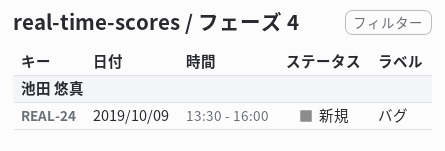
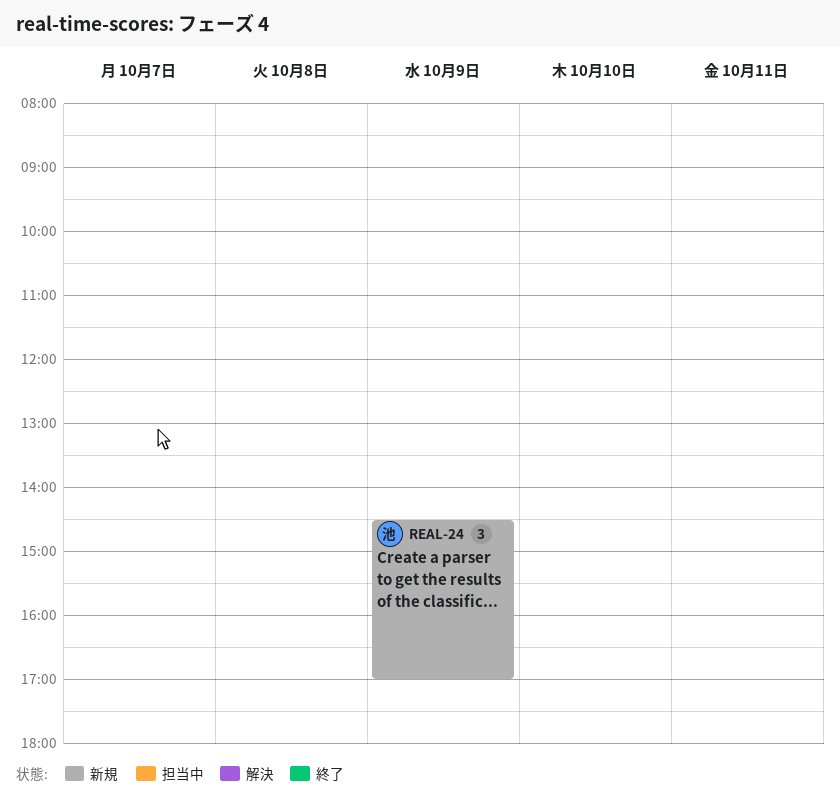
REAL-24, begins: 13:30 -> 14:30
REAL-24, ends: 16:00 -> 17:00

